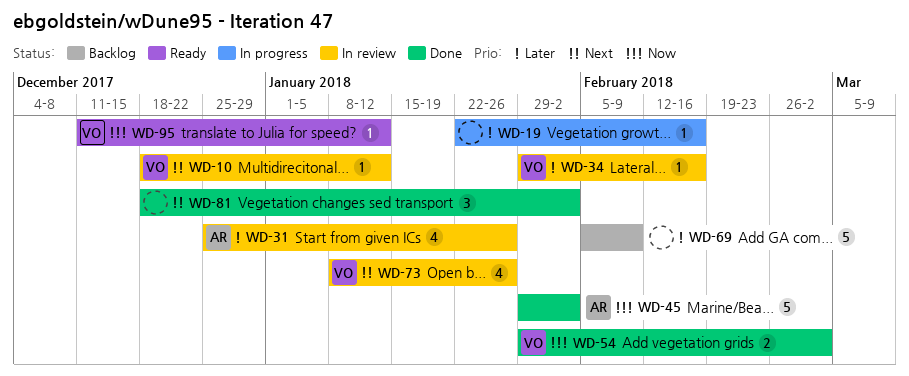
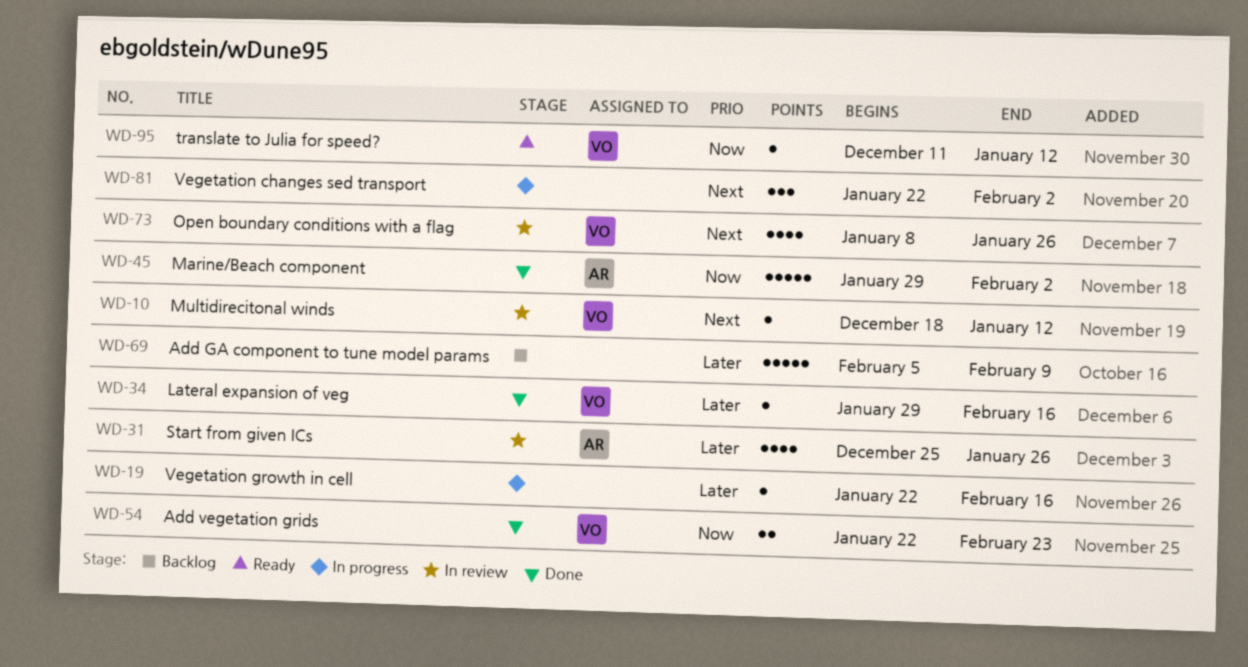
WD-34, status: In review -> Done
WD-54, start: Jan 29 -> Jan 22
WD-54, due: Mar 2 -> Feb 23
WD-81, status: Done -> In progress
WD-81, start: Dec 18 -> Jan 22

